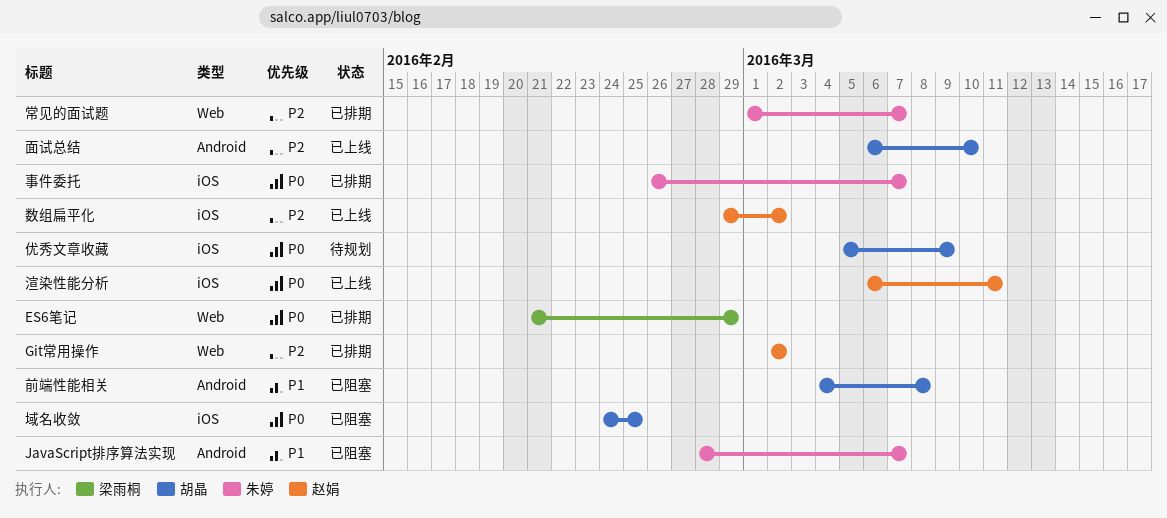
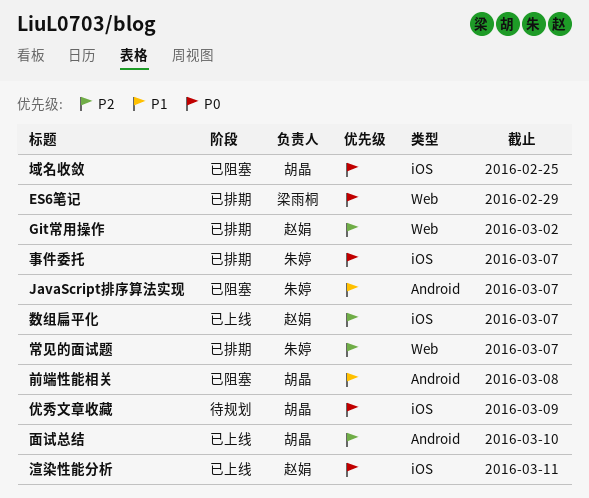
数组扁平化, due: Mar 2 -> Mar 7

